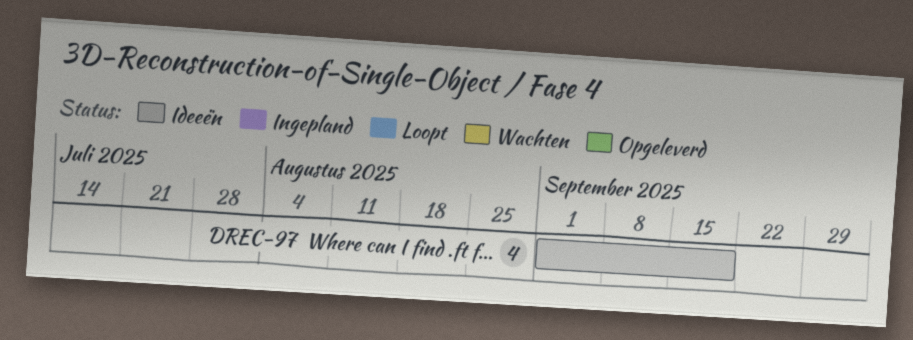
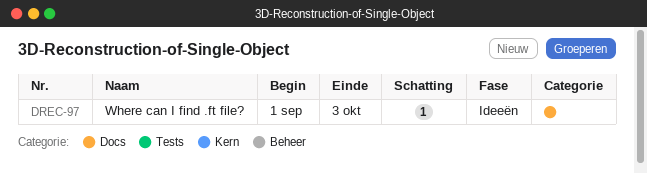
DREC-97, estimate: 4 -> 1
DREC-97, due: Sep 19 -> Oct 3

